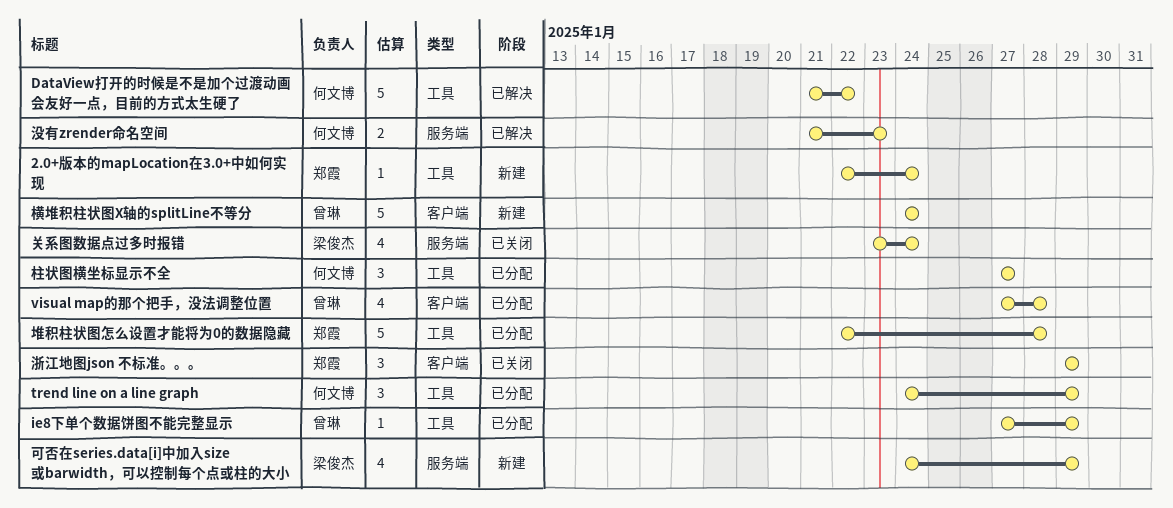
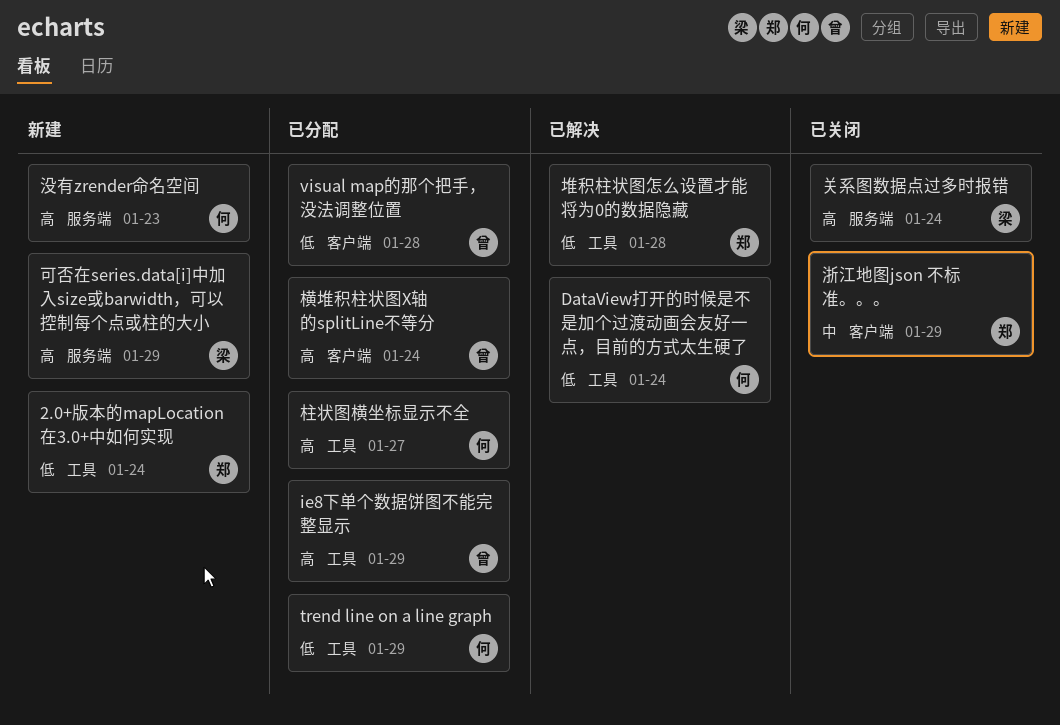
DataView打开的时候是不是加个过渡动画会友好一点，目前的方式太生硬了, due: Jan 22 -> Jan 24
堆积柱状图怎么设置才能将为0的数据隐藏, status: 已分配 -> 已解决
横堆积柱状图X轴的splitLine不等分, status: 新建 -> 已分配
没有zrender命名空间, status: 已解决 -> 新建

